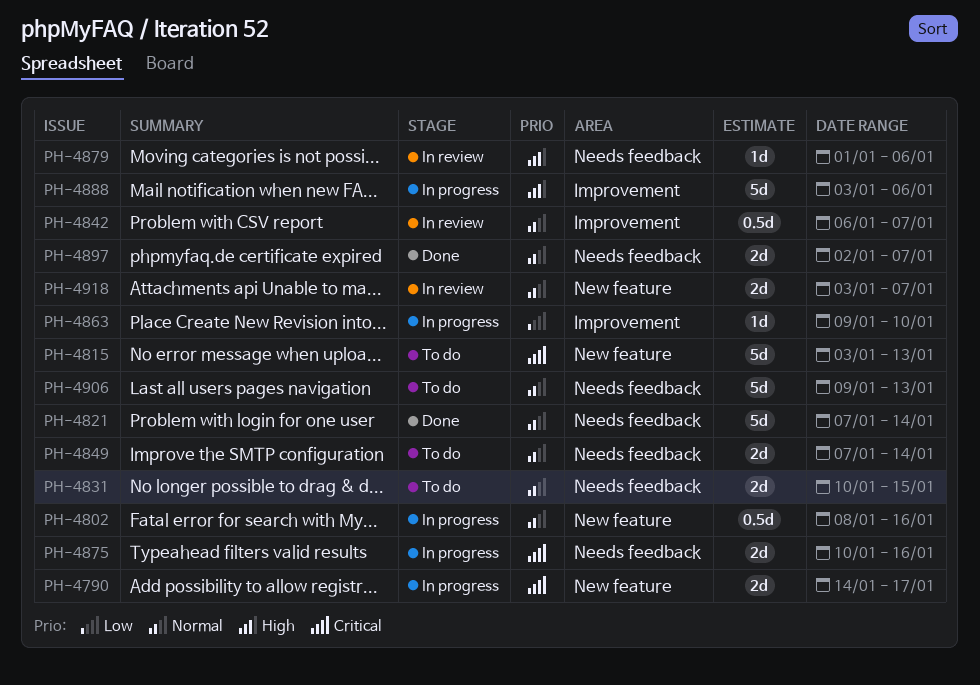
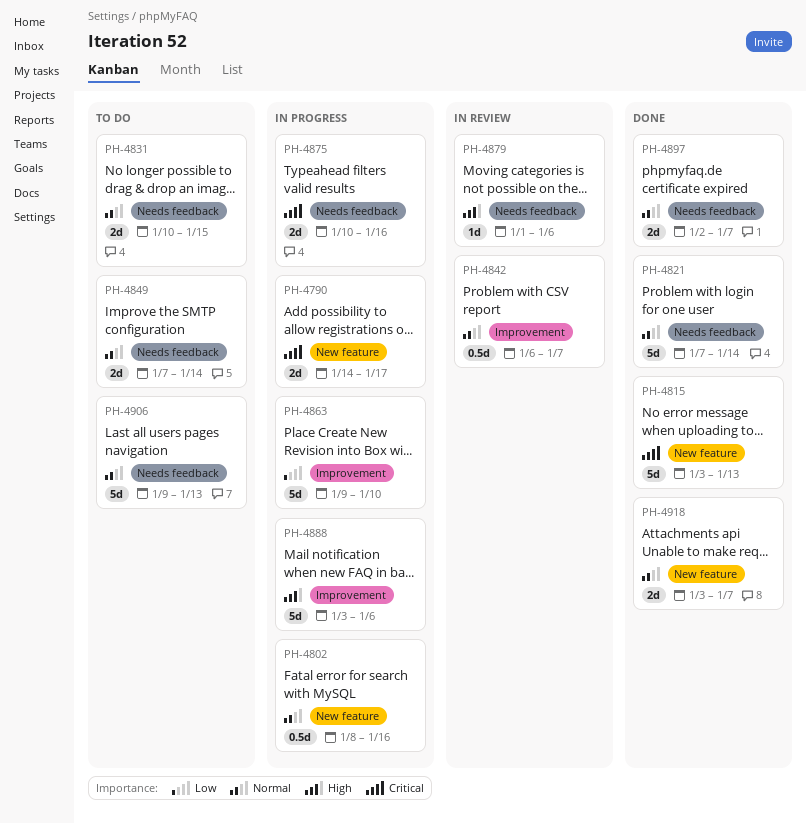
PH-4815, status: To do -> Done
PH-4863, estimate: 1d -> 5d
PH-4918, status: In review -> Done

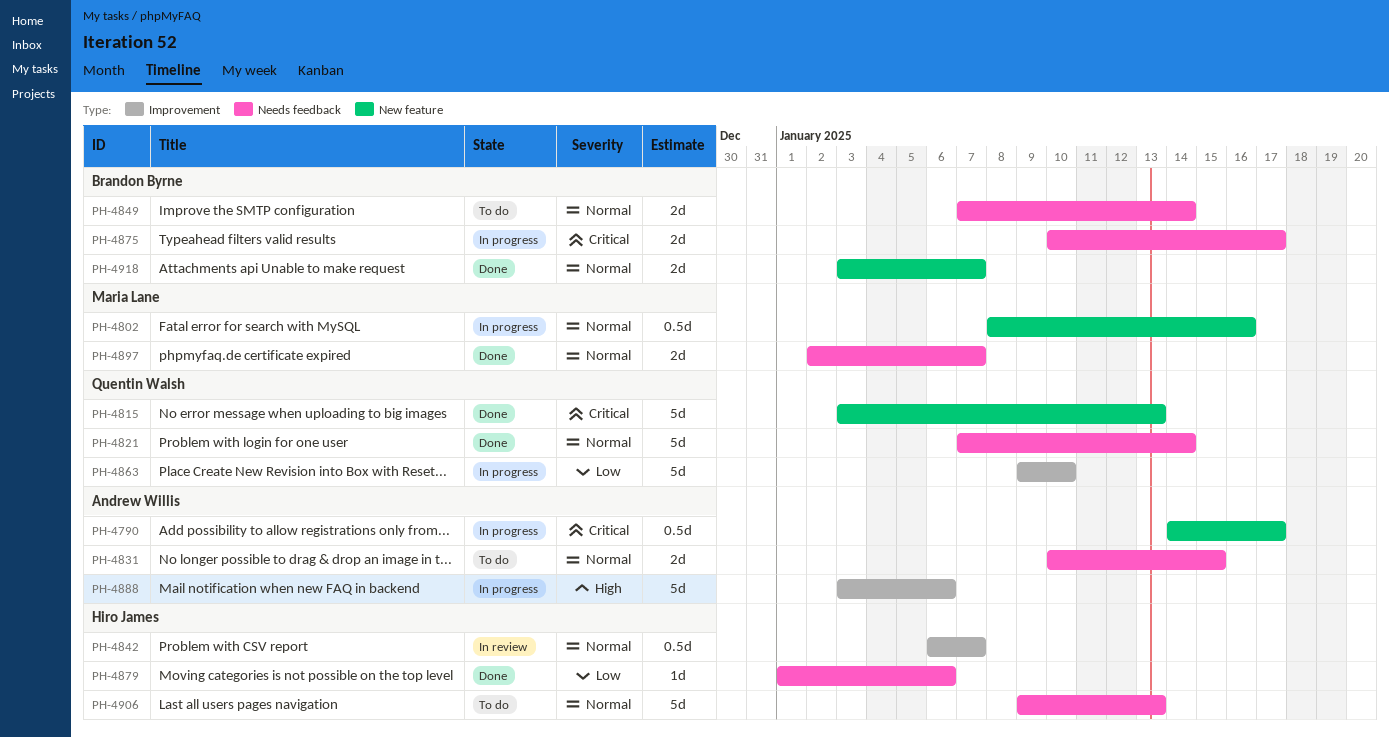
PH-4790, estimate: 2d -> 0.5d
PH-4875, due: Jan 16 -> Jan 17
PH-4879, status: In review -> Done
PH-4879, priority: High -> Low

